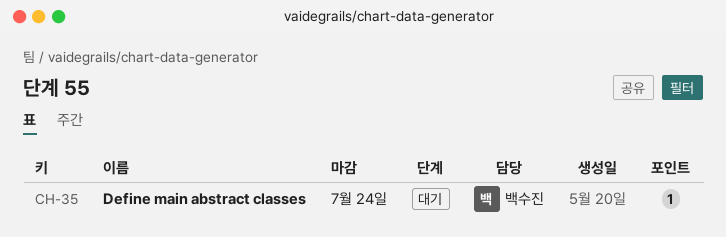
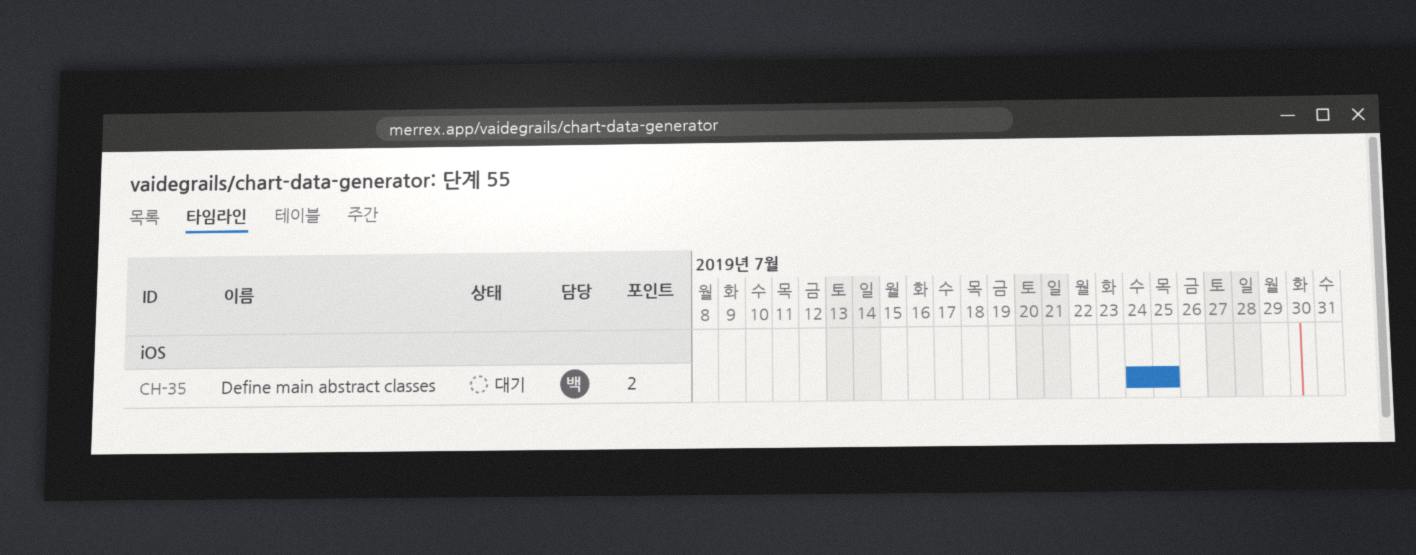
CH-35, estimate: 1 -> 2
CH-35, due: Jul 24 -> Jul 25

